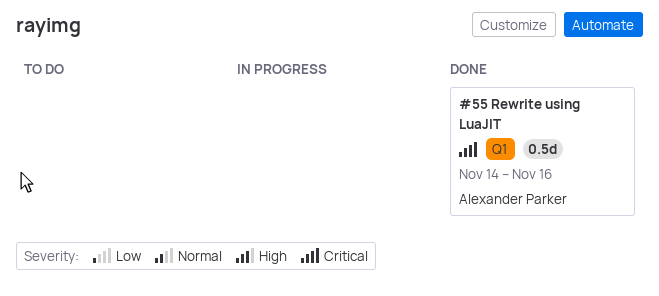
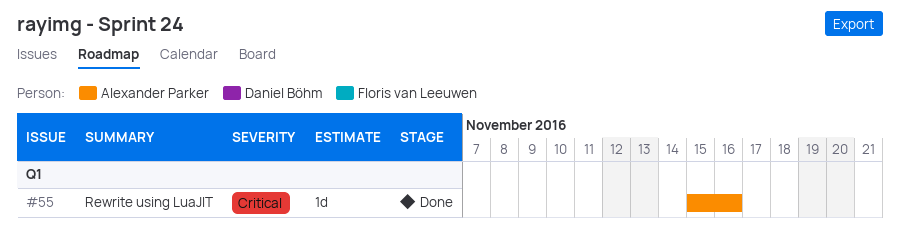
#55, estimate: 0.5d -> 1d
#55, start: Nov 14 -> Nov 15

